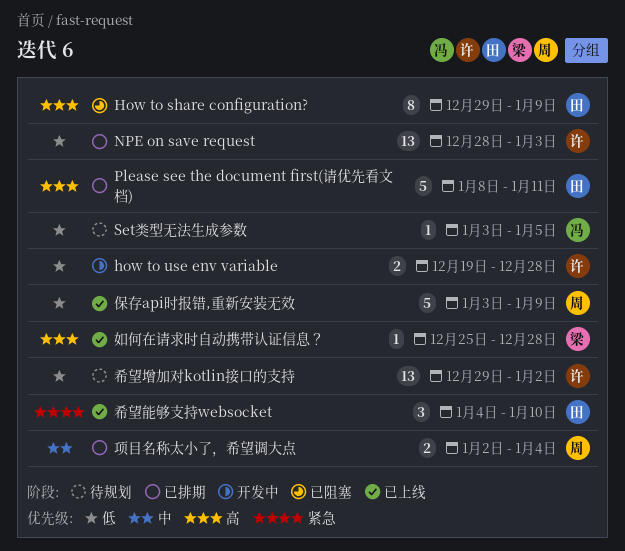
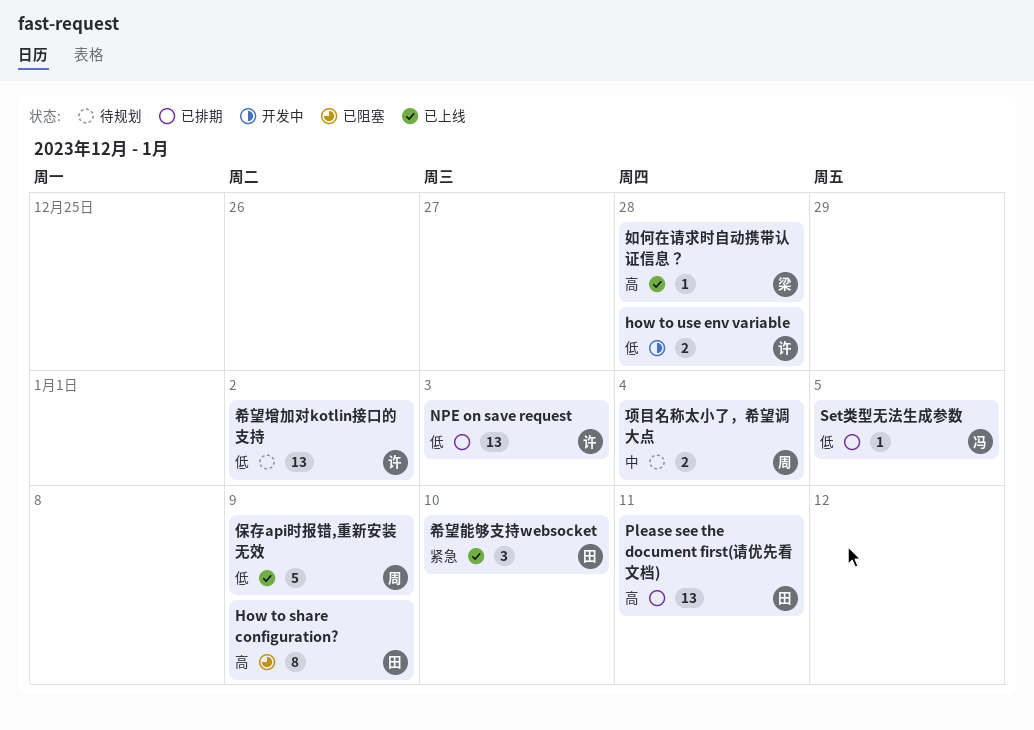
Please see the document first(请优先看文档), estimate: 5 -> 13
Set类型无法生成参数, status: 待规划 -> 已排期
项目名称太小了，希望调大点, status: 已排期 -> 待规划

